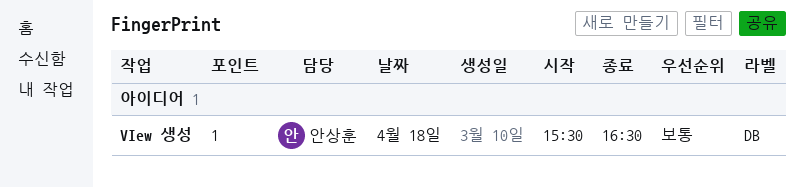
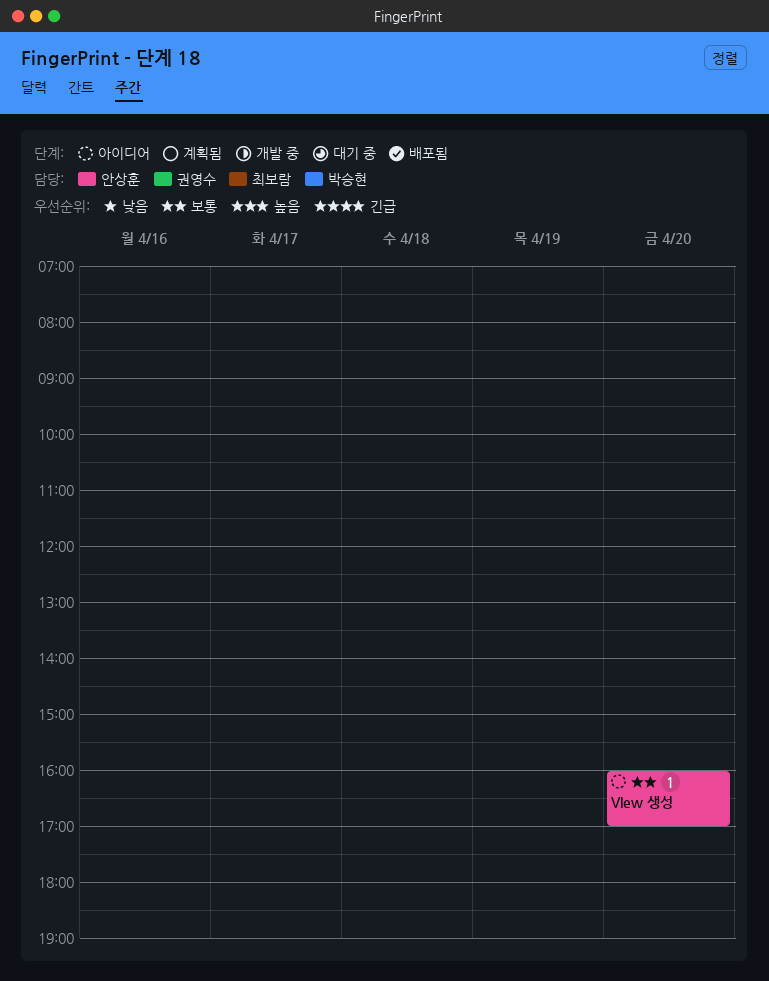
VIew 생성, day: Apr 18 -> Apr 20
VIew 생성, begins: 15:30 -> 16:00
VIew 생성, ends: 16:30 -> 17:00

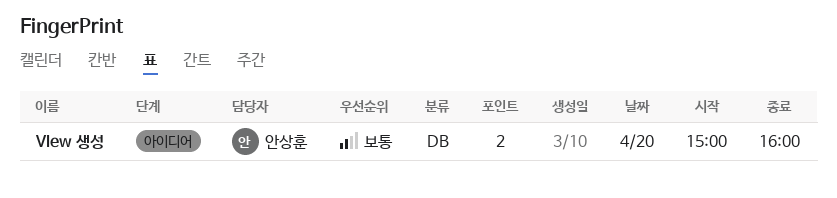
VIew 생성, estimate: 1 -> 2
VIew 생성, begins: 16:00 -> 15:00
VIew 생성, ends: 17:00 -> 16:00

